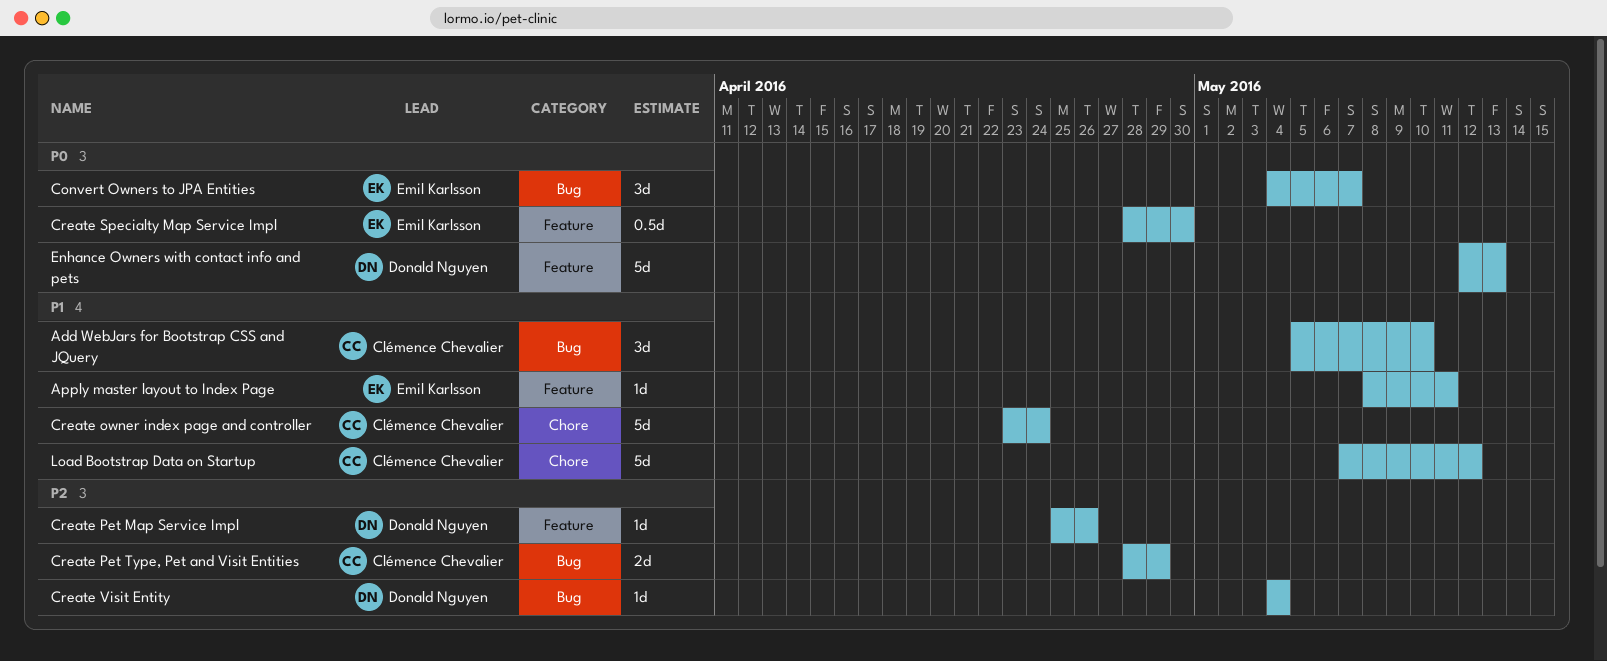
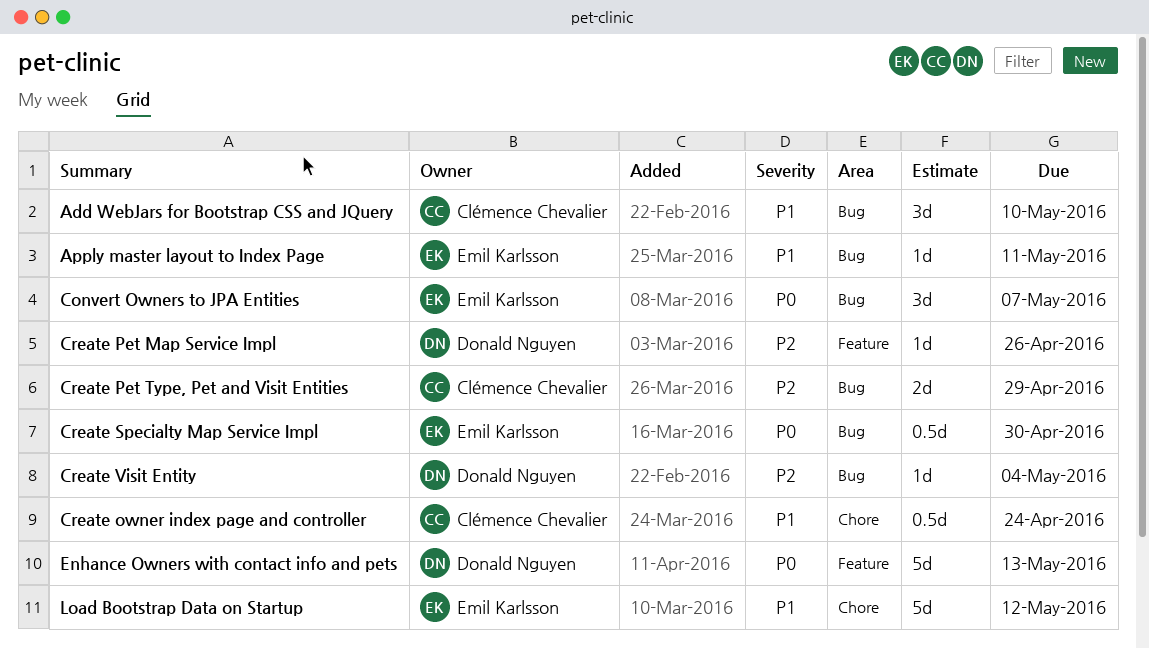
Apply master layout to Index Page, label: Feature -> Bug
Create owner index page and controller, estimate: 5d -> 0.5d
Create Specialty Map Service Impl, label: Feature -> Bug
Load Bootstrap Data on Startup, owner: Clémence Chevalier -> Emil Karlsson

